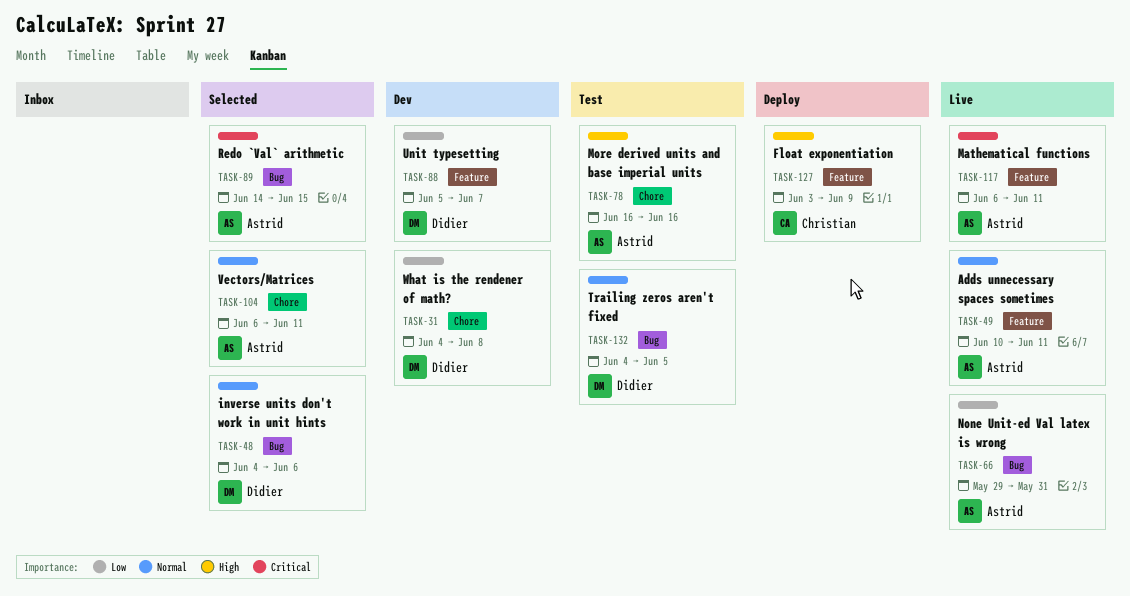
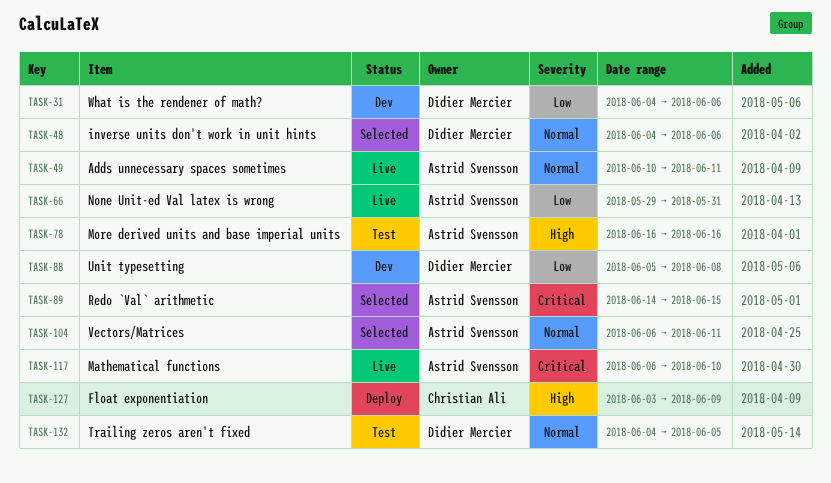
TASK-31, due: Jun 8 -> Jun 6
TASK-88, due: Jun 7 -> Jun 8
TASK-117, due: Jun 11 -> Jun 10

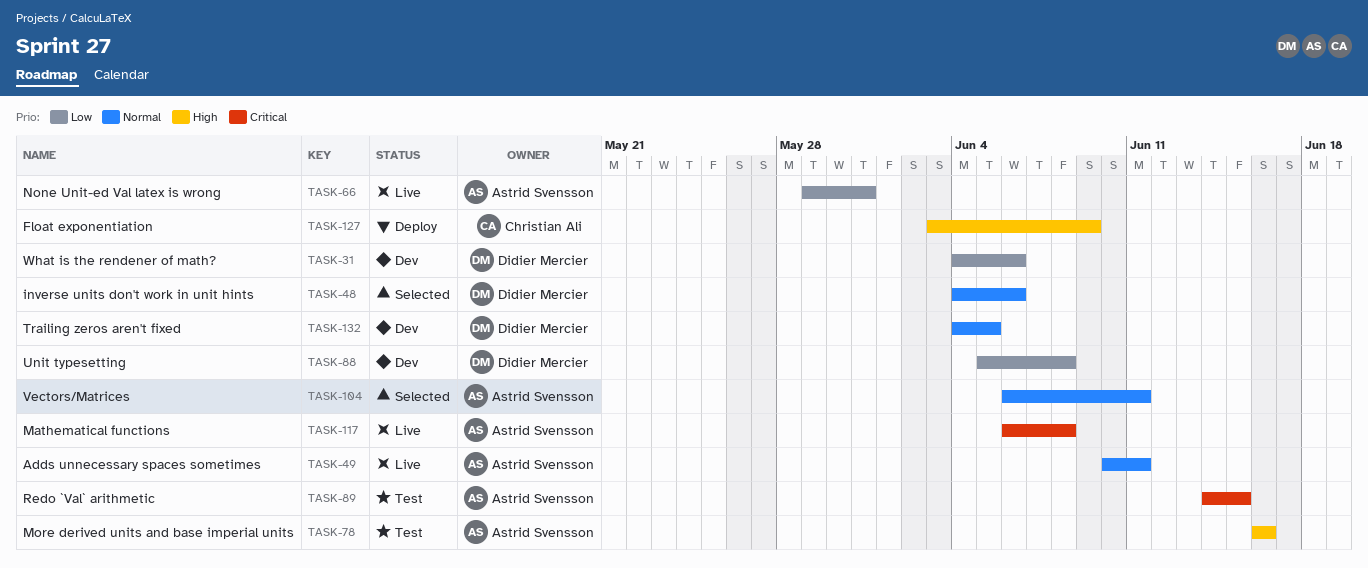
TASK-89, status: Selected -> Test
TASK-117, due: Jun 10 -> Jun 8
TASK-132, status: Test -> Dev

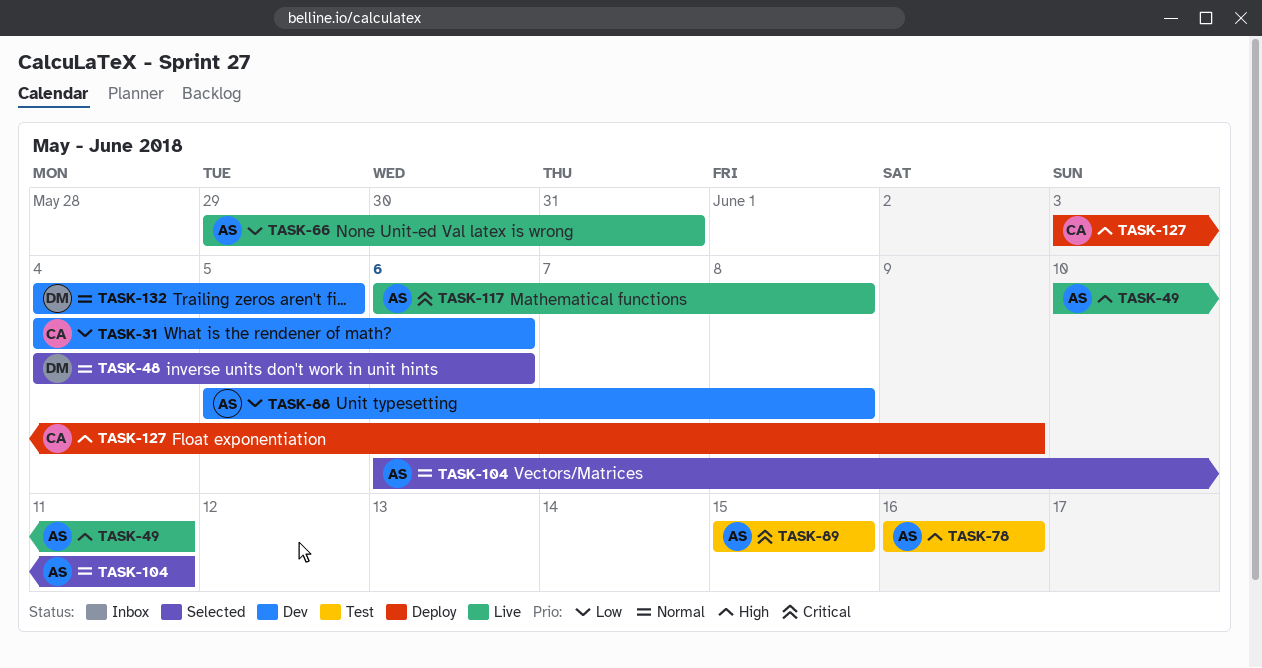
TASK-31, owner: Didier Mercier -> Christian Ali
TASK-49, priority: Normal -> High
TASK-88, owner: Didier Mercier -> Astrid Svensson
TASK-89, start: Jun 14 -> Jun 15

